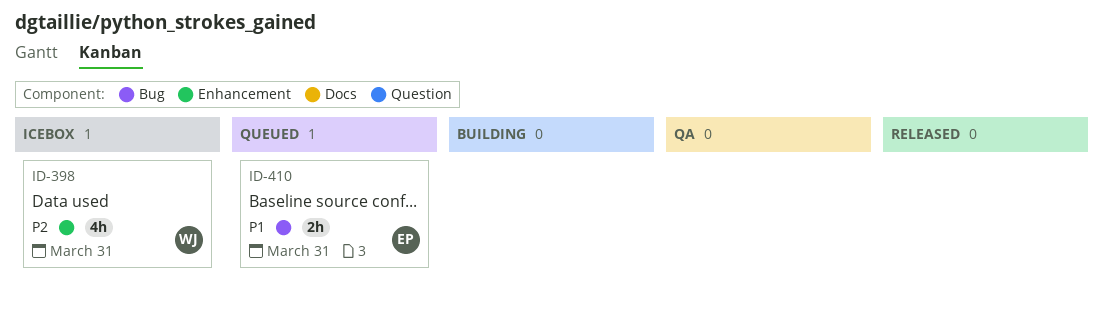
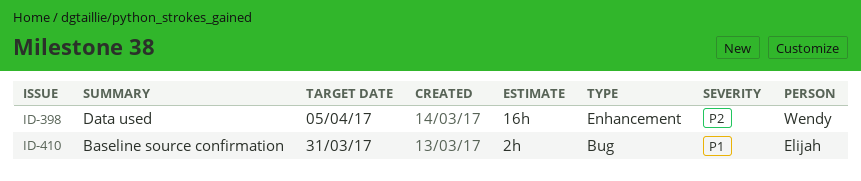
ID-398, estimate: 4h -> 16h
ID-398, due: Mar 31 -> Apr 5

